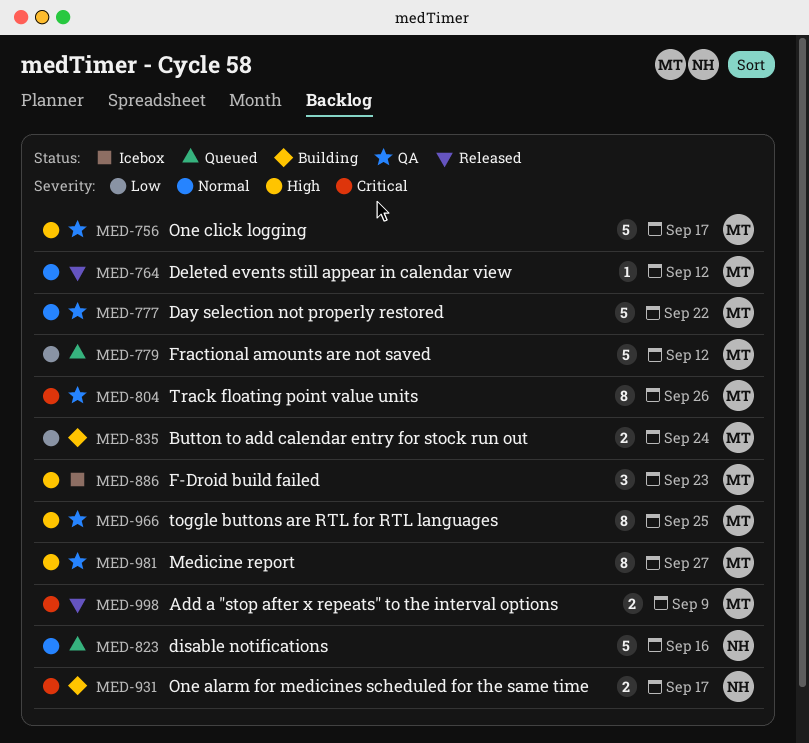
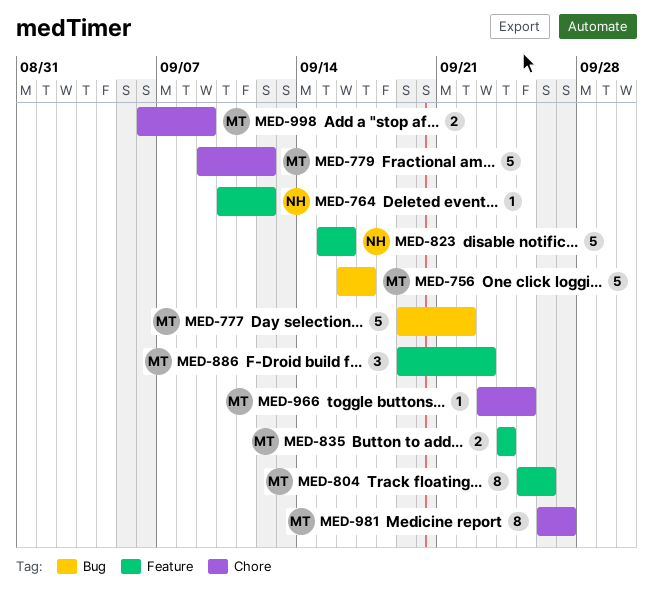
MED-764, owner: MT -> NH
MED-931: present -> none
MED-966, estimate: 8 -> 1

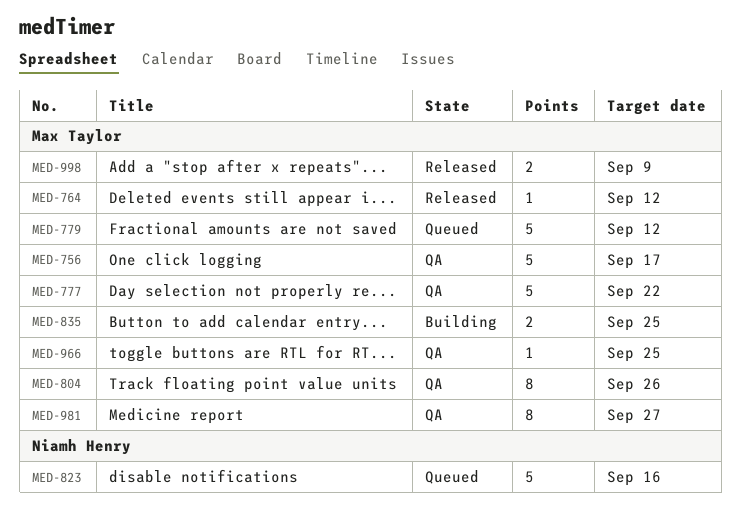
MED-764, owner: Niamh Henry -> Max Taylor
MED-835, due: Sep 24 -> Sep 25
MED-886: present -> none

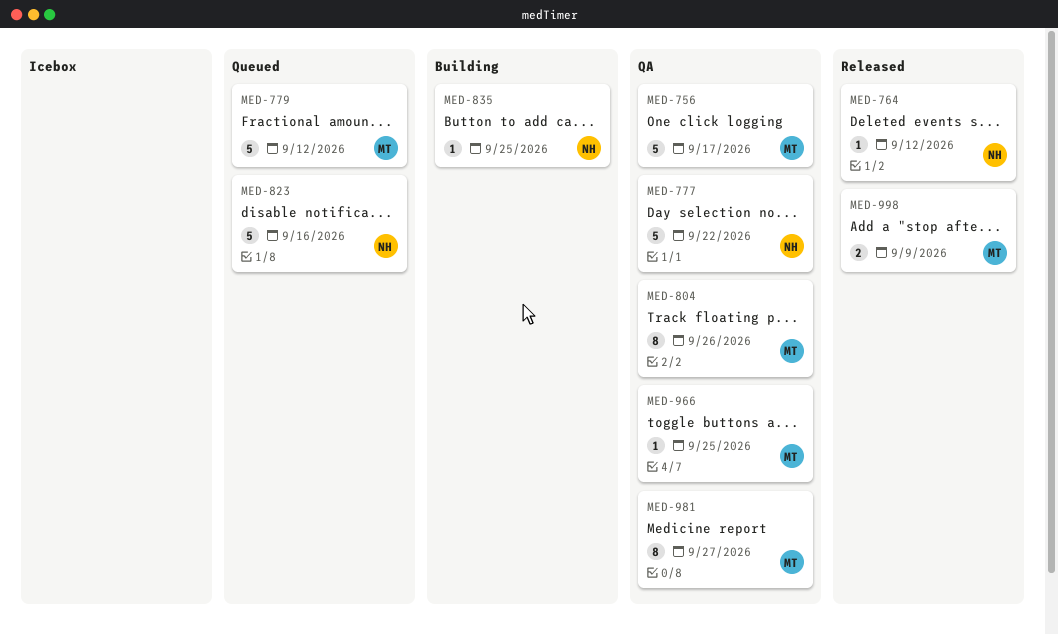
MED-764, owner: Max Taylor -> Niamh Henry
MED-777, owner: Max Taylor -> Niamh Henry
MED-835, owner: Max Taylor -> Niamh Henry
MED-835, estimate: 2 -> 1

